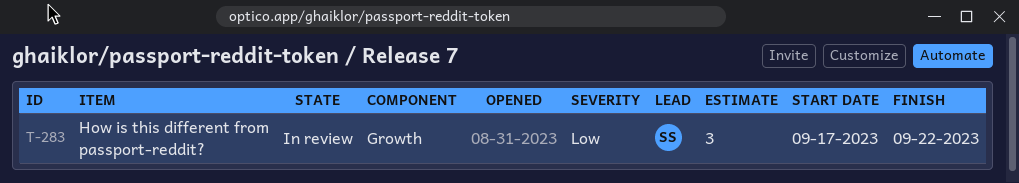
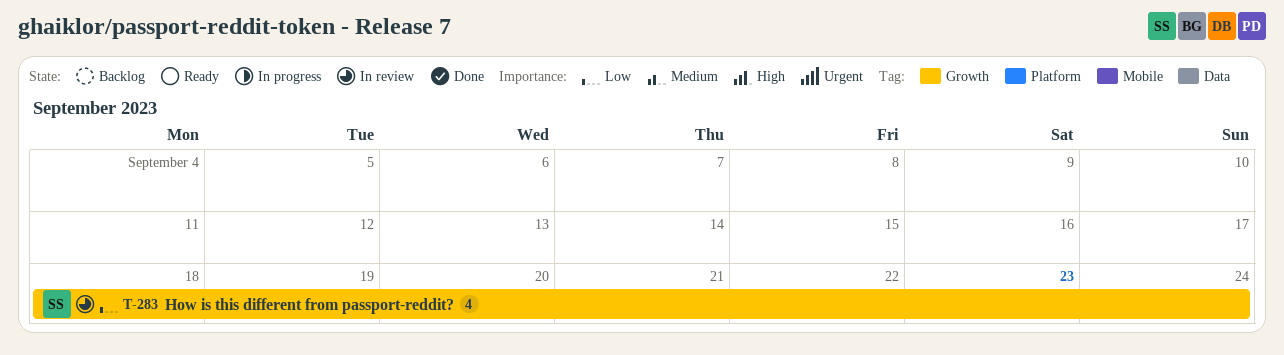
T-283, estimate: 3 -> 4
T-283, start: Sep 17 -> Sep 18
T-283, due: Sep 22 -> Sep 24

